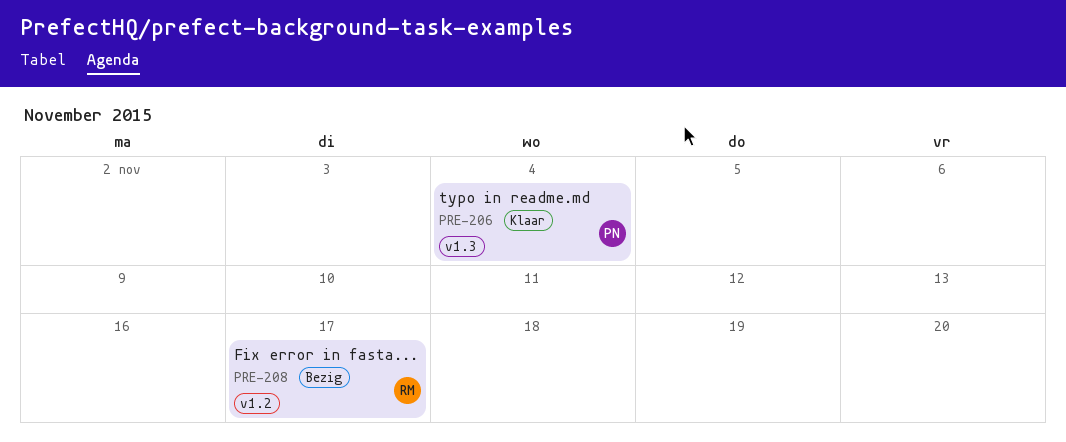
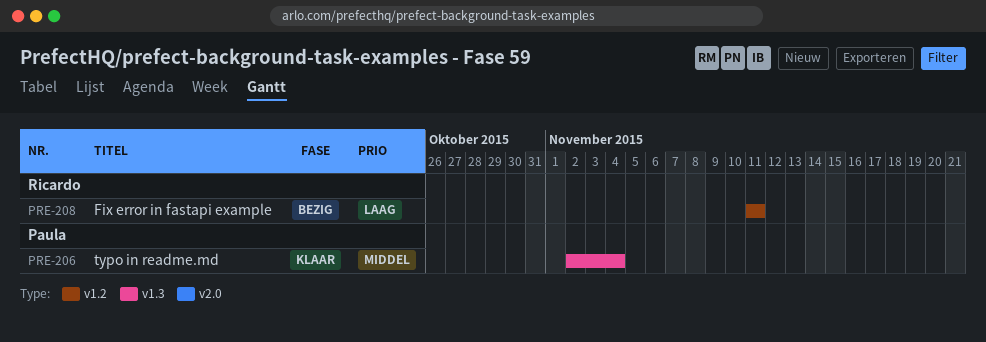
PRE-208, due: Nov 17 -> Nov 11

